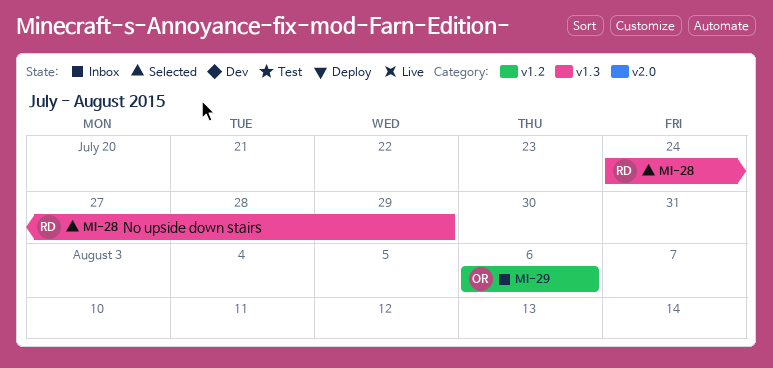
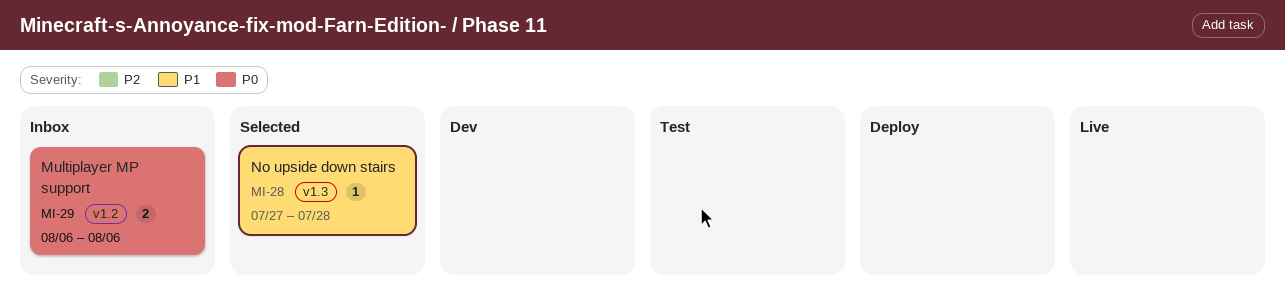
MI-28, start: Jul 24 -> Jul 27
MI-28, due: Jul 29 -> Jul 28

